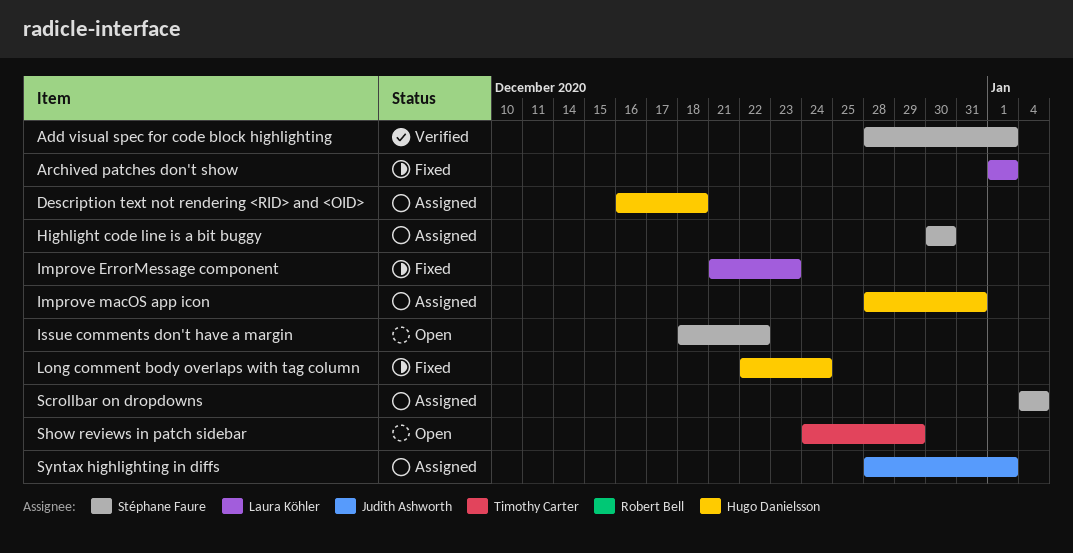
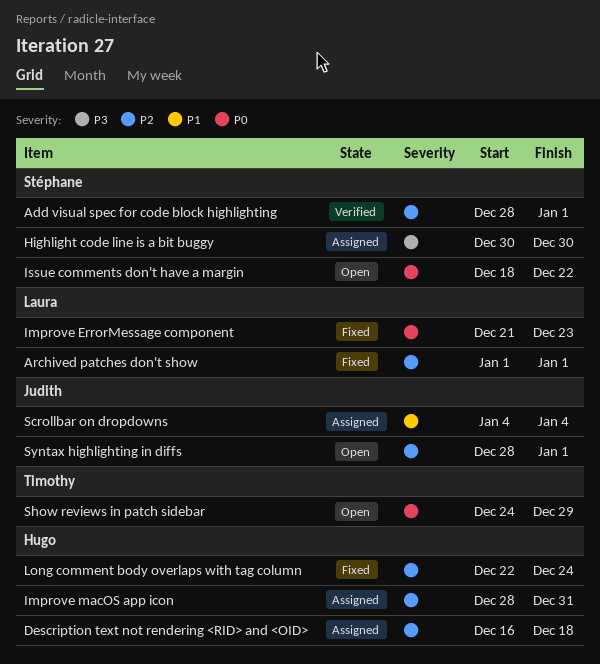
Scrollbar on dropdowns, owner: Stéphane Faure -> Judith Ashworth
Syntax highlighting in diffs, status: Assigned -> Open

